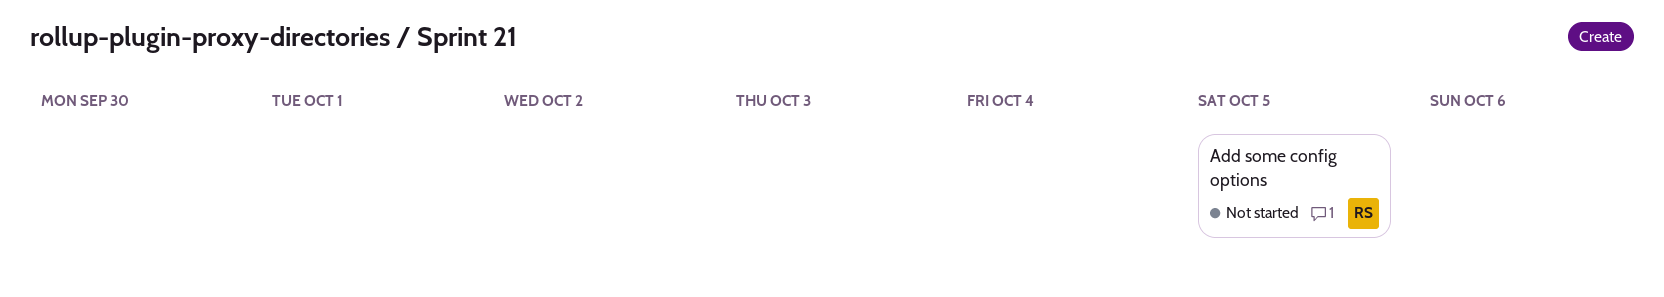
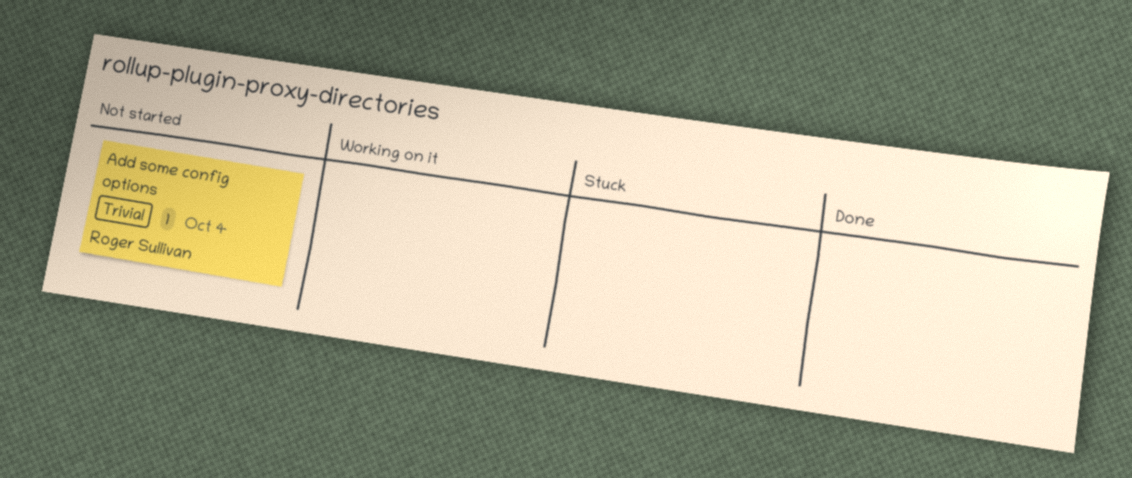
Add some config options, due: Oct 5 -> Oct 4

